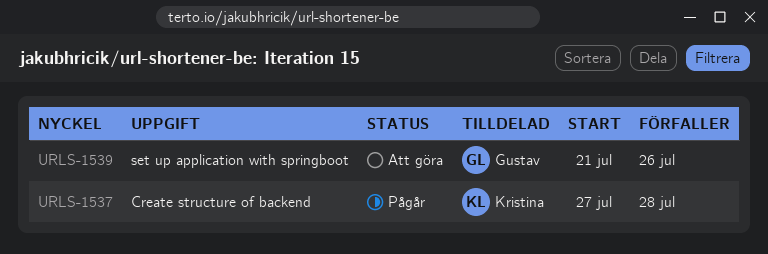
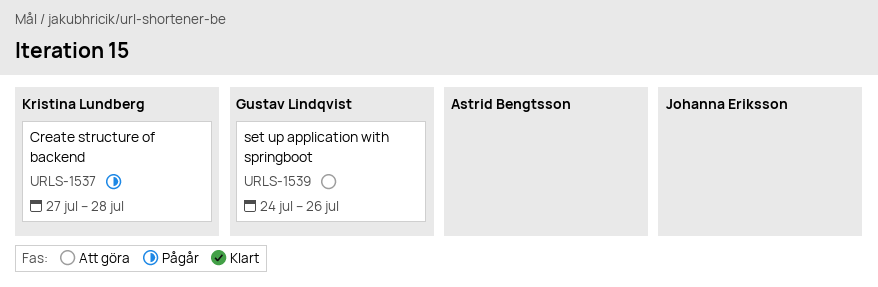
URLS-1539, start: Jul 21 -> Jul 24

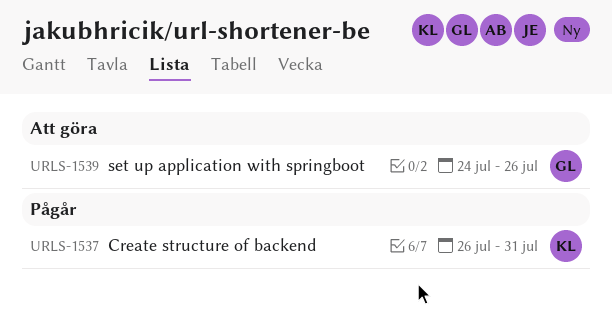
URLS-1537, start: Jul 27 -> Jul 26
URLS-1537, due: Jul 28 -> Jul 31

